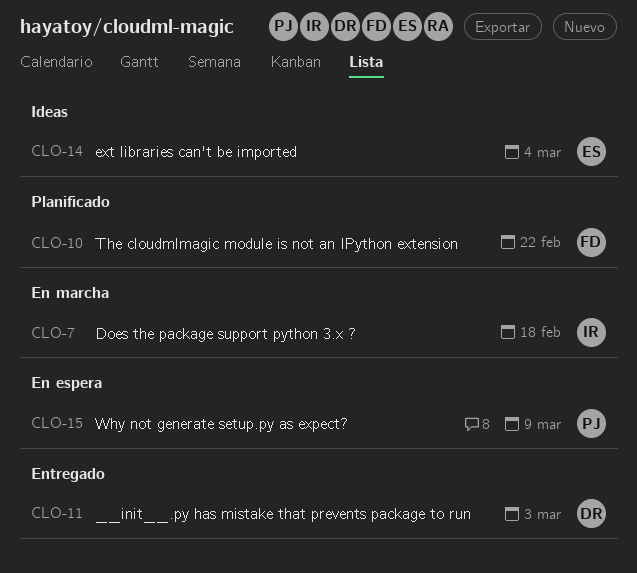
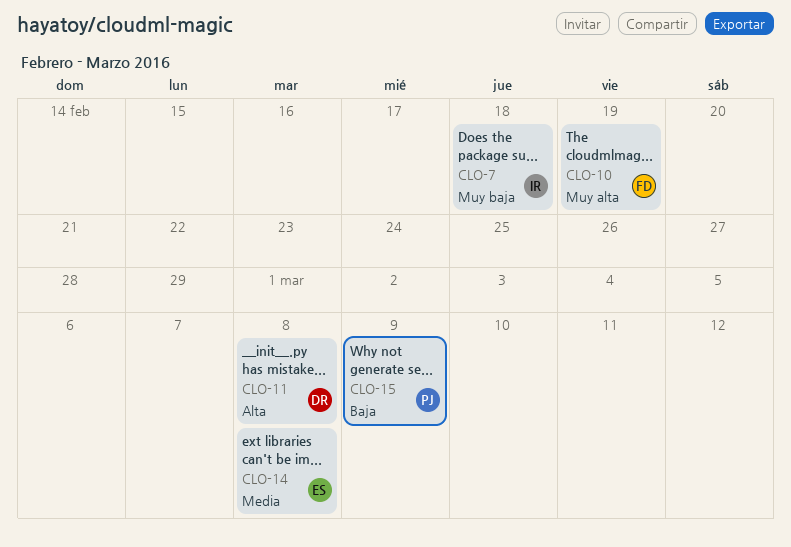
CLO-10, due: Feb 22 -> Feb 19
CLO-11, due: Mar 3 -> Mar 8
CLO-14, due: Mar 4 -> Mar 8

